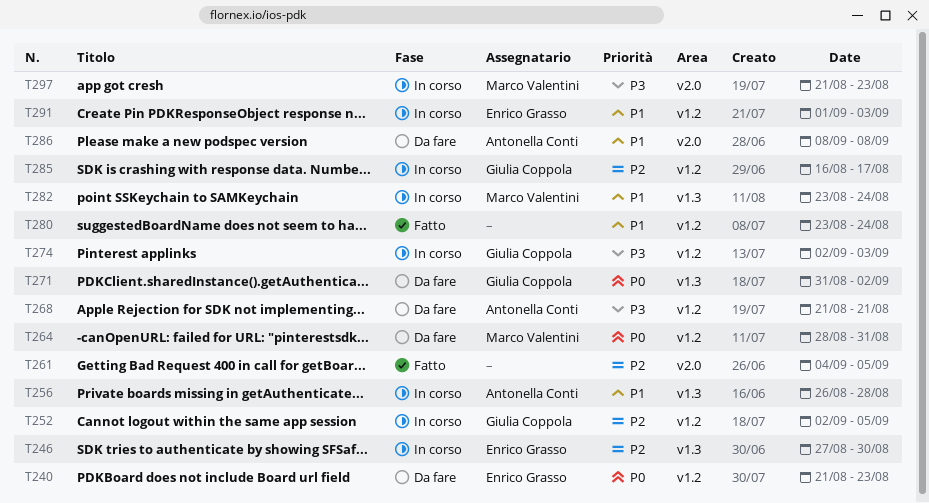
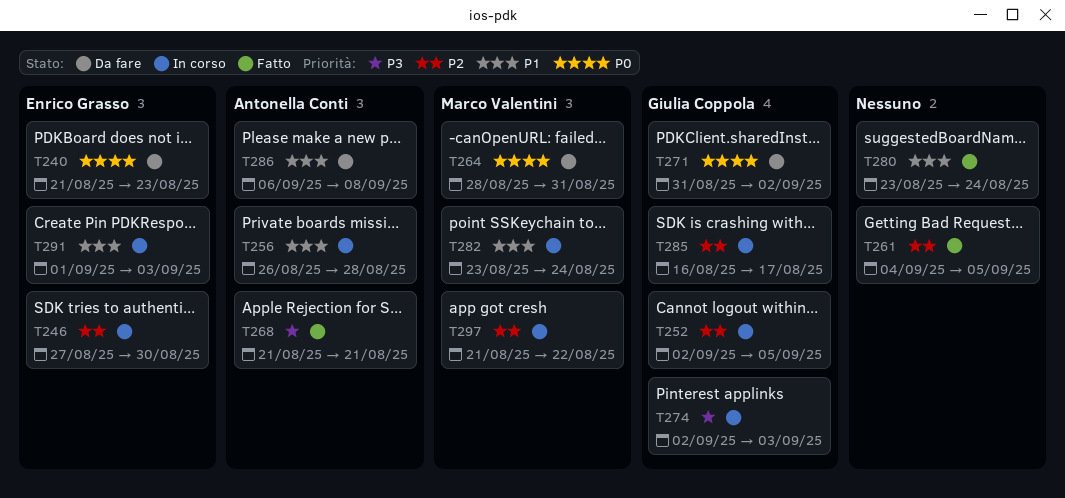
T268, status: Da fare -> Fatto
T286, start: Sep 8 -> Sep 6
T297, priority: P3 -> P2
T297, due: Aug 23 -> Aug 22

